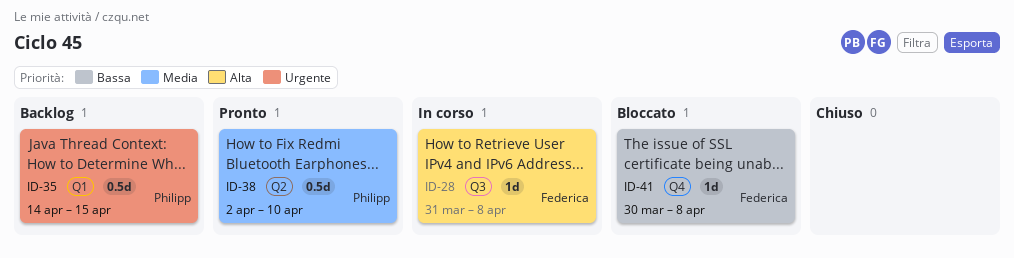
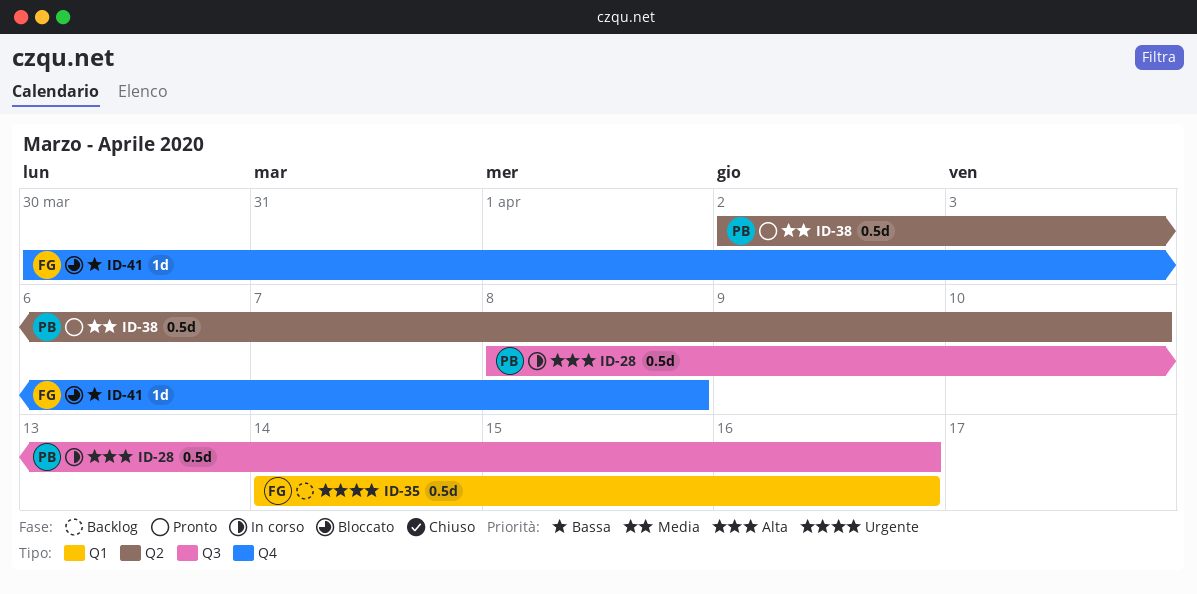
ID-28, owner: Federica -> Philipp
ID-28, estimate: 1d -> 0.5d
ID-28, start: Mar 31 -> Apr 8
ID-28, due: Apr 8 -> Apr 16
ID-35, owner: Philipp -> Federica
ID-35, due: Apr 15 -> Apr 16

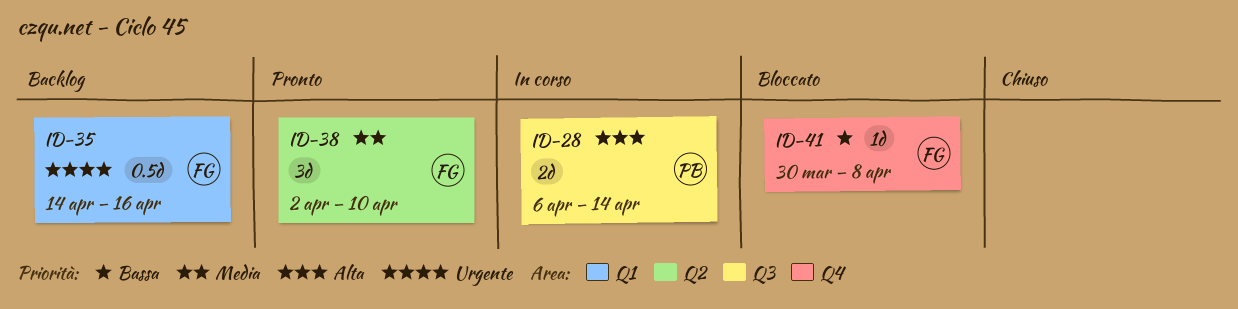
ID-28, estimate: 0.5d -> 2d
ID-28, start: Apr 8 -> Apr 6
ID-28, due: Apr 16 -> Apr 14
ID-38, owner: PB -> FG
ID-38, estimate: 0.5d -> 3d

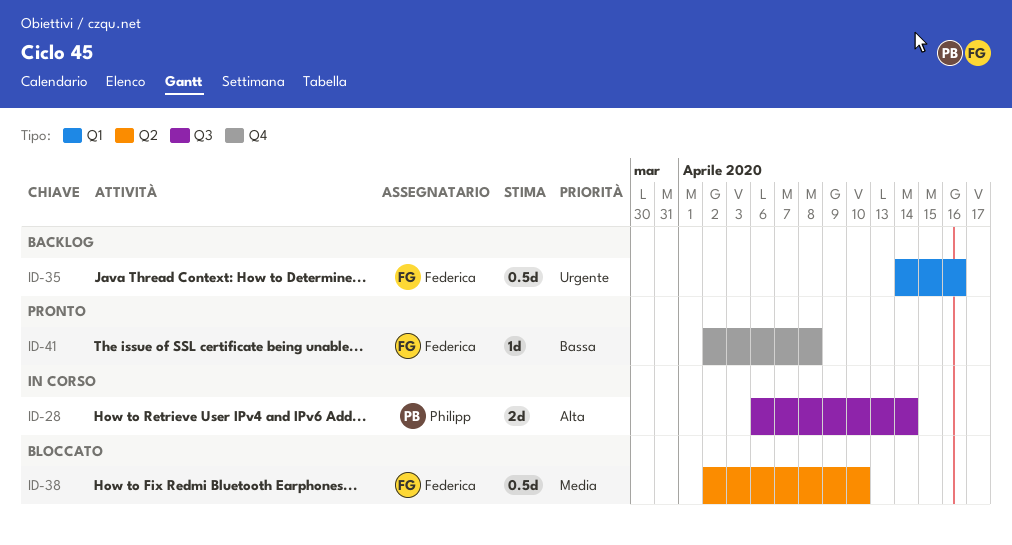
ID-38, status: Pronto -> Bloccato
ID-38, estimate: 3d -> 0.5d
ID-41, status: Bloccato -> Pronto
ID-41, start: Mar 30 -> Apr 2

